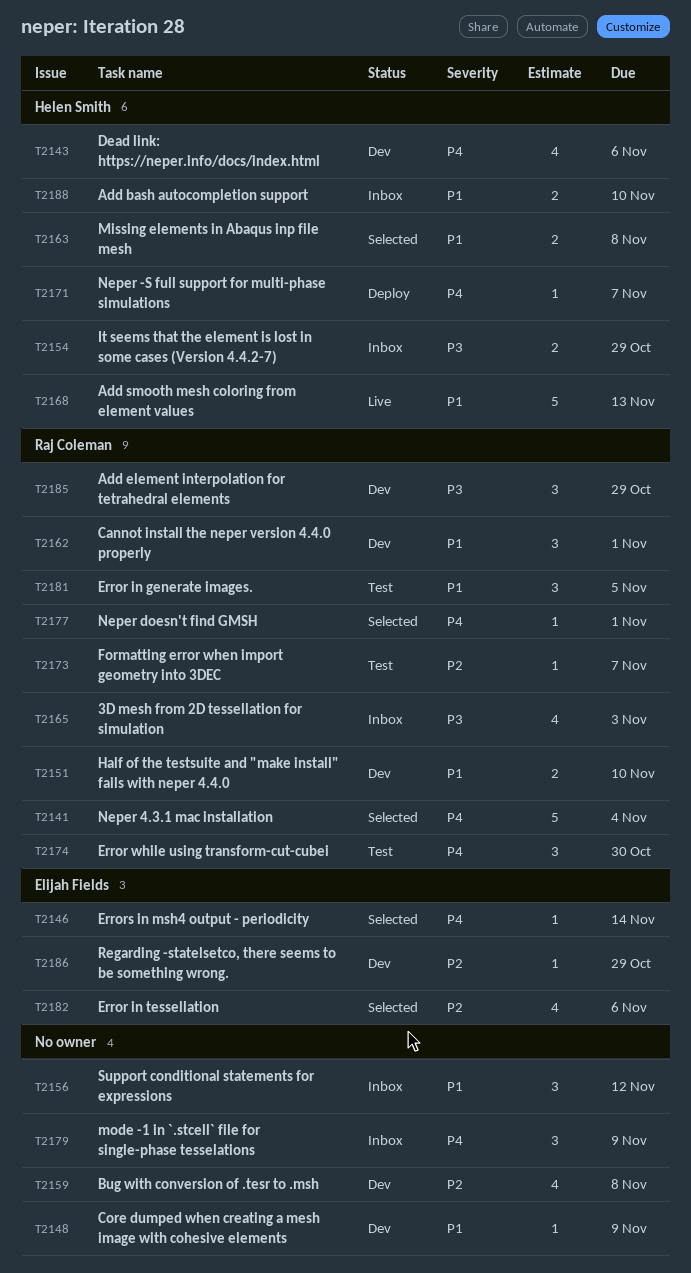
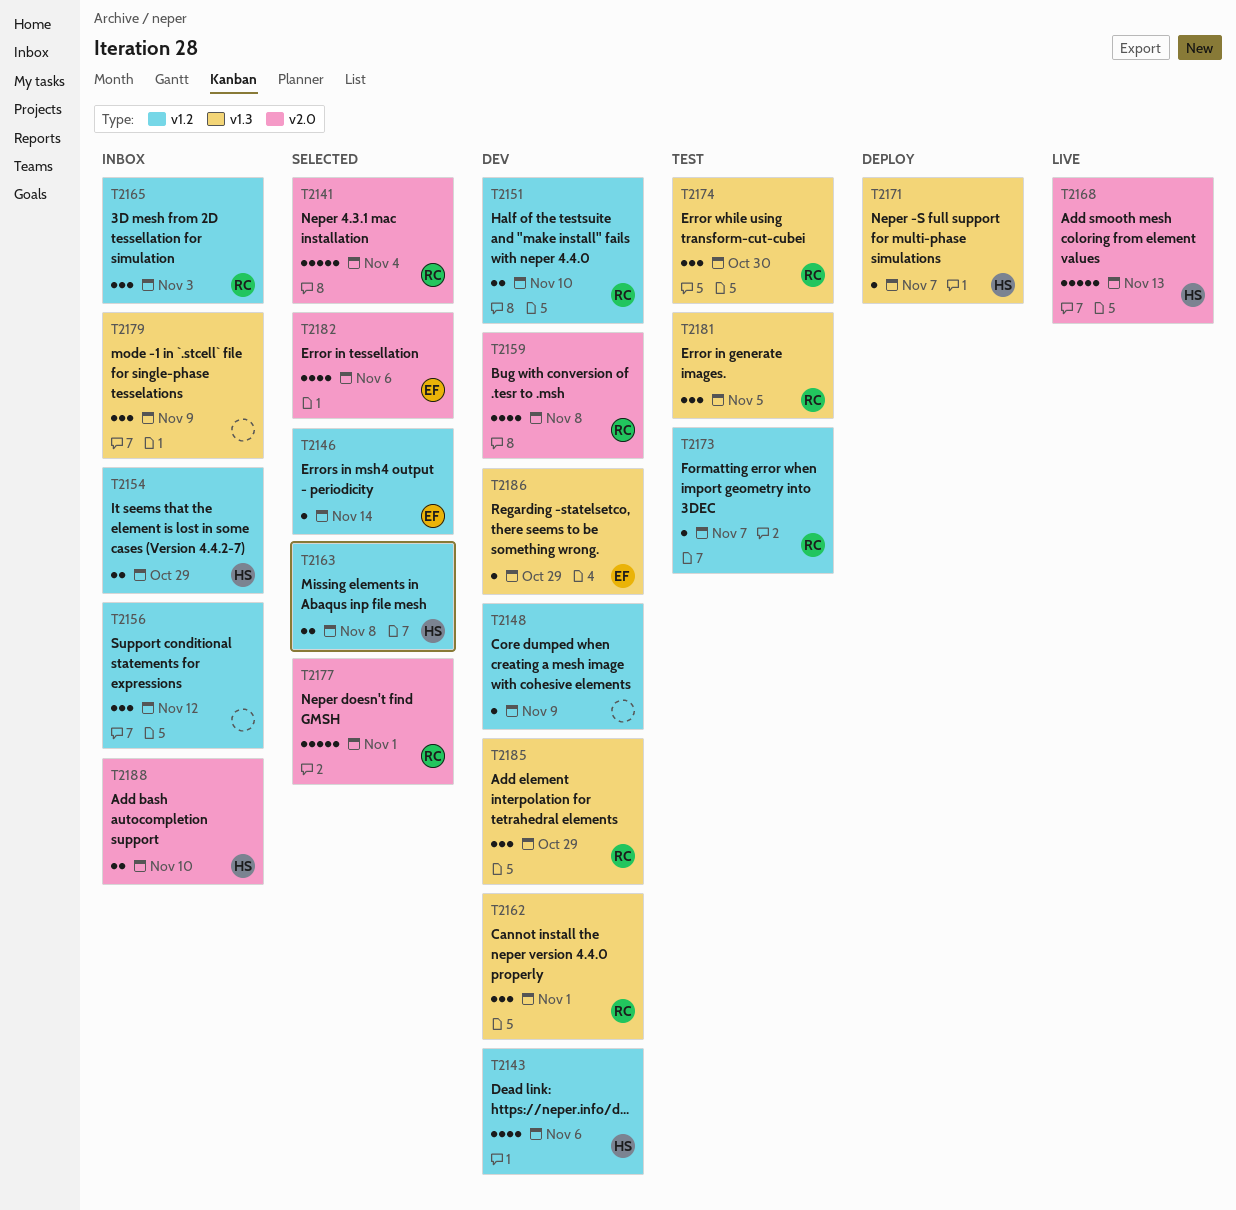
T2159, owner: none -> Raj Coleman
T2165, estimate: 4 -> 3
T2177, estimate: 1 -> 5

